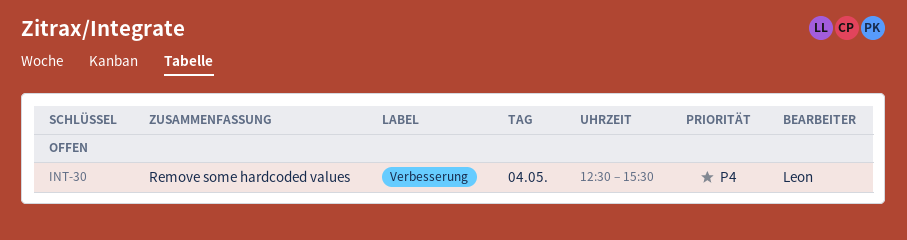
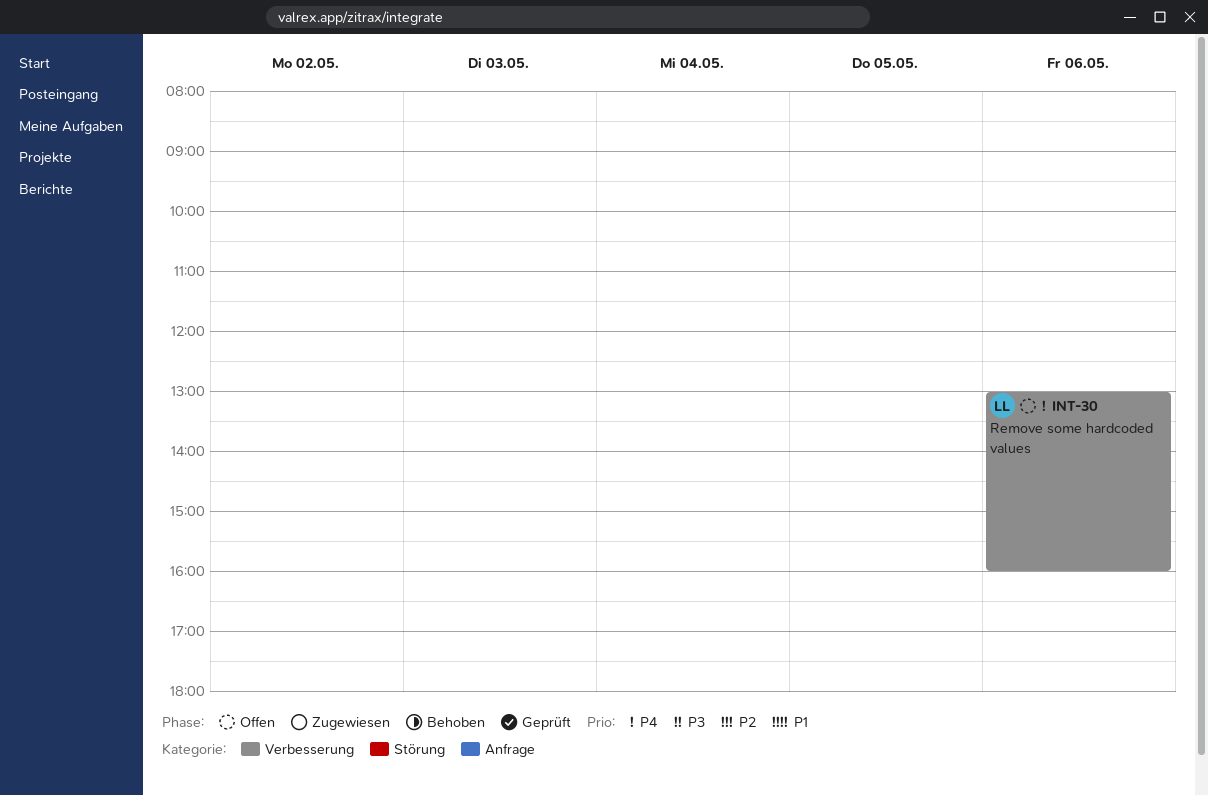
INT-30, day: May 4 -> May 6
INT-30, begins: 12:30 -> 13:00
INT-30, ends: 15:30 -> 16:00

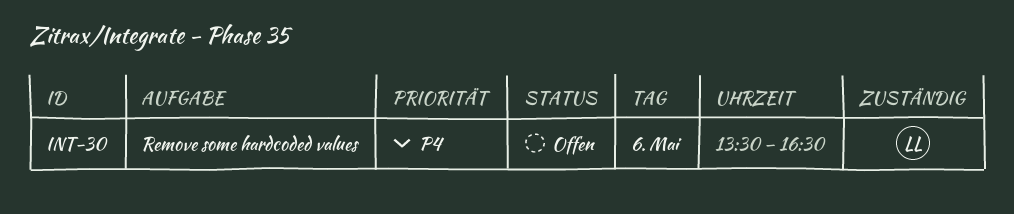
INT-30, begins: 13:00 -> 13:30
INT-30, ends: 16:00 -> 16:30

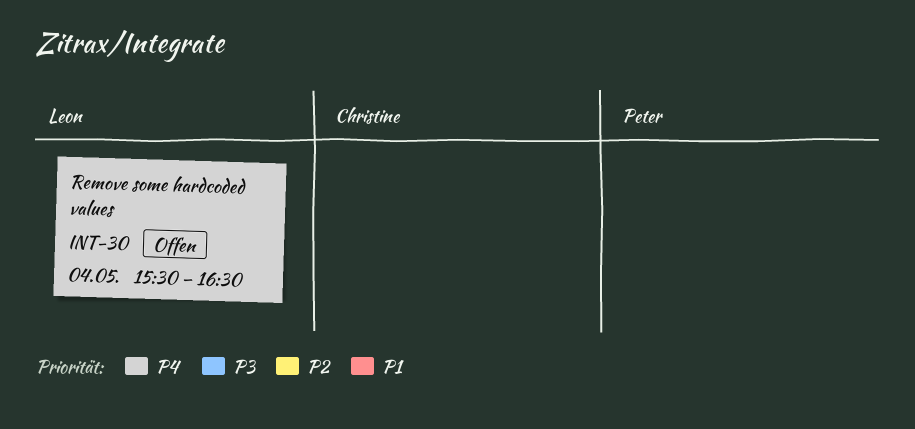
INT-30, day: May 6 -> May 4
INT-30, begins: 13:30 -> 15:30

